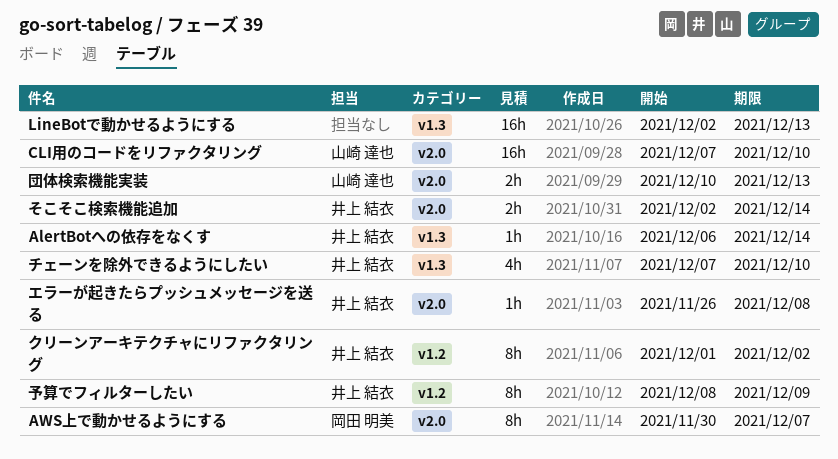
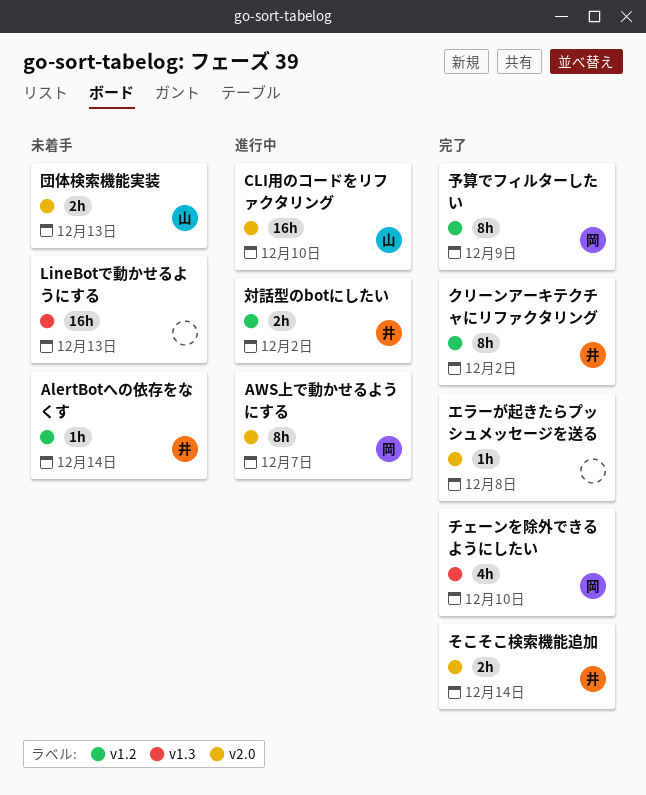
AlertBotへの依存をなくす, label: v1.3 -> v1.2
エラーが起きたらプッシュメッセージを送る, owner: 井上 結衣 -> none
チェーンを除外できるようにしたい, owner: 井上 結衣 -> 岡田 明美
予算でフィルターしたい, owner: 井上 結衣 -> 岡田 明美
対話型のbotにしたい: none -> present

